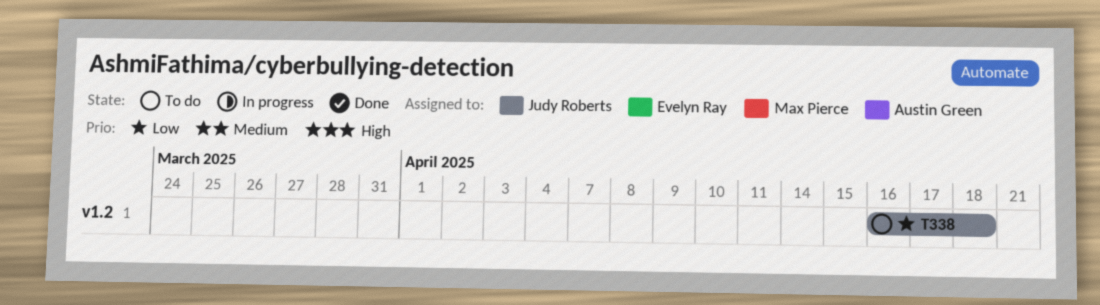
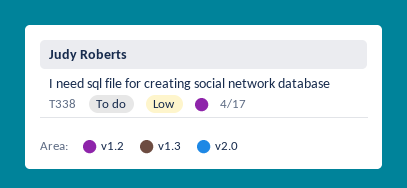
T338, due: Apr 18 -> Apr 17

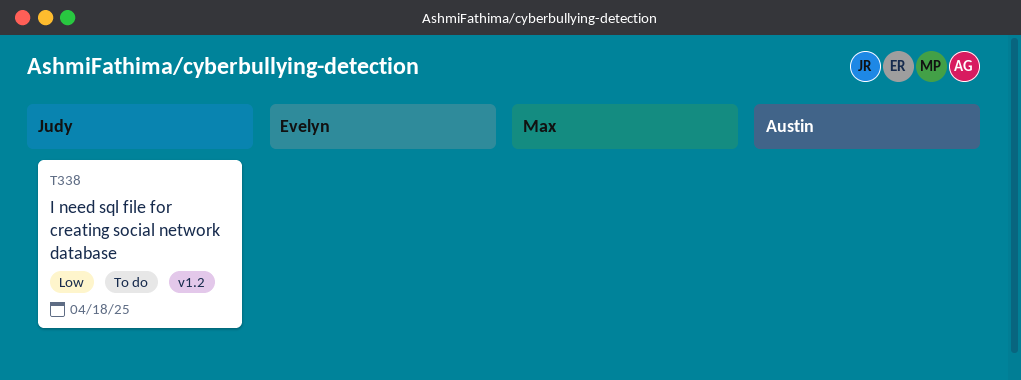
T338, due: Apr 17 -> Apr 18

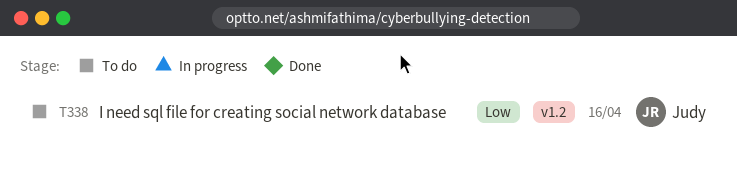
T338, due: Apr 18 -> Apr 16

